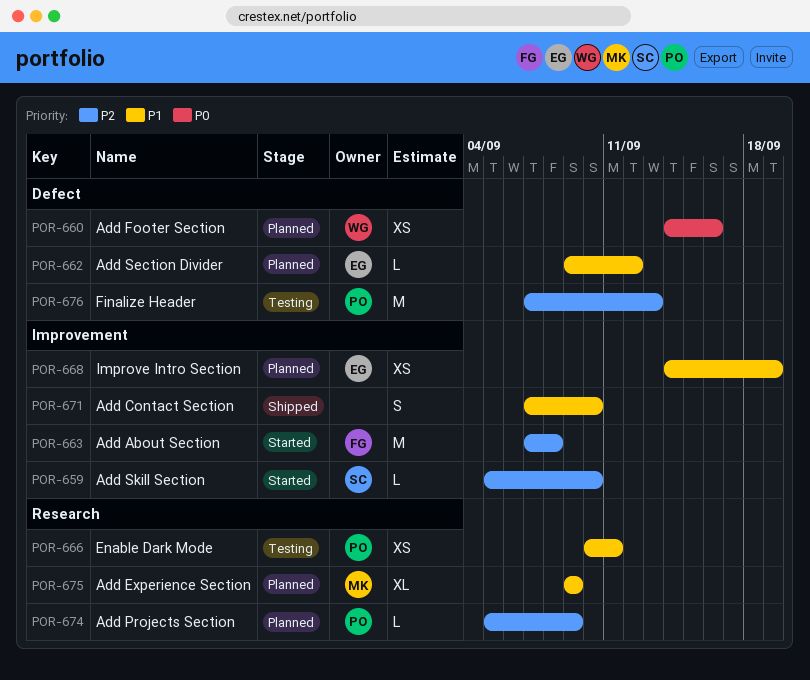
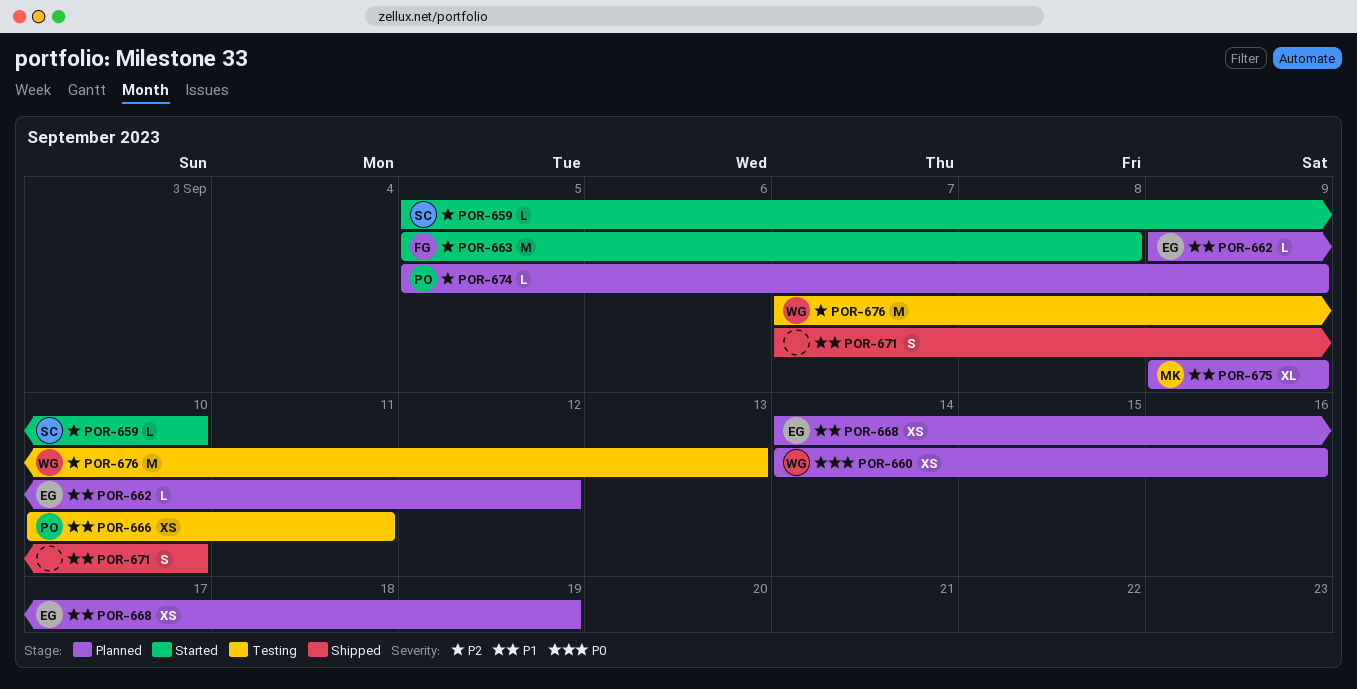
POR-663, start: Sep 7 -> Sep 5
POR-676, owner: PO -> WG

